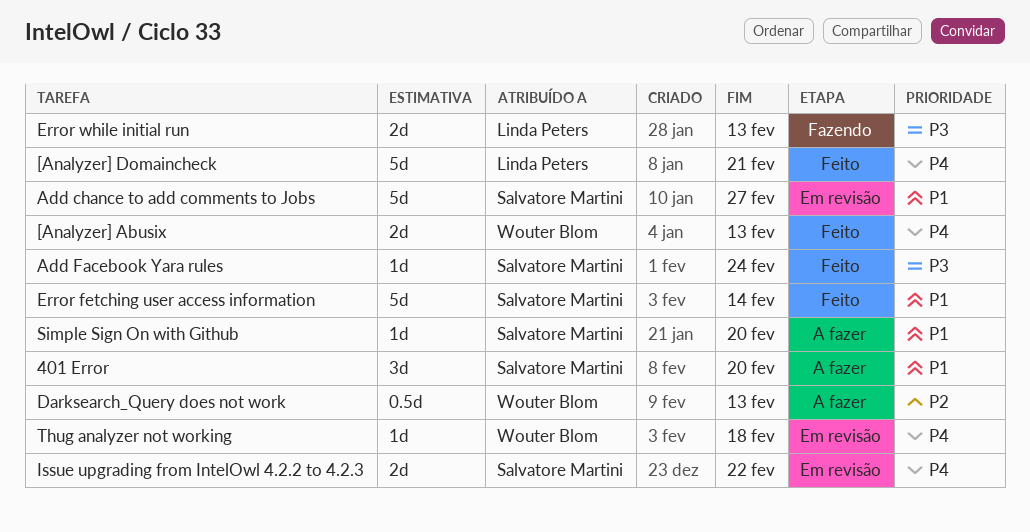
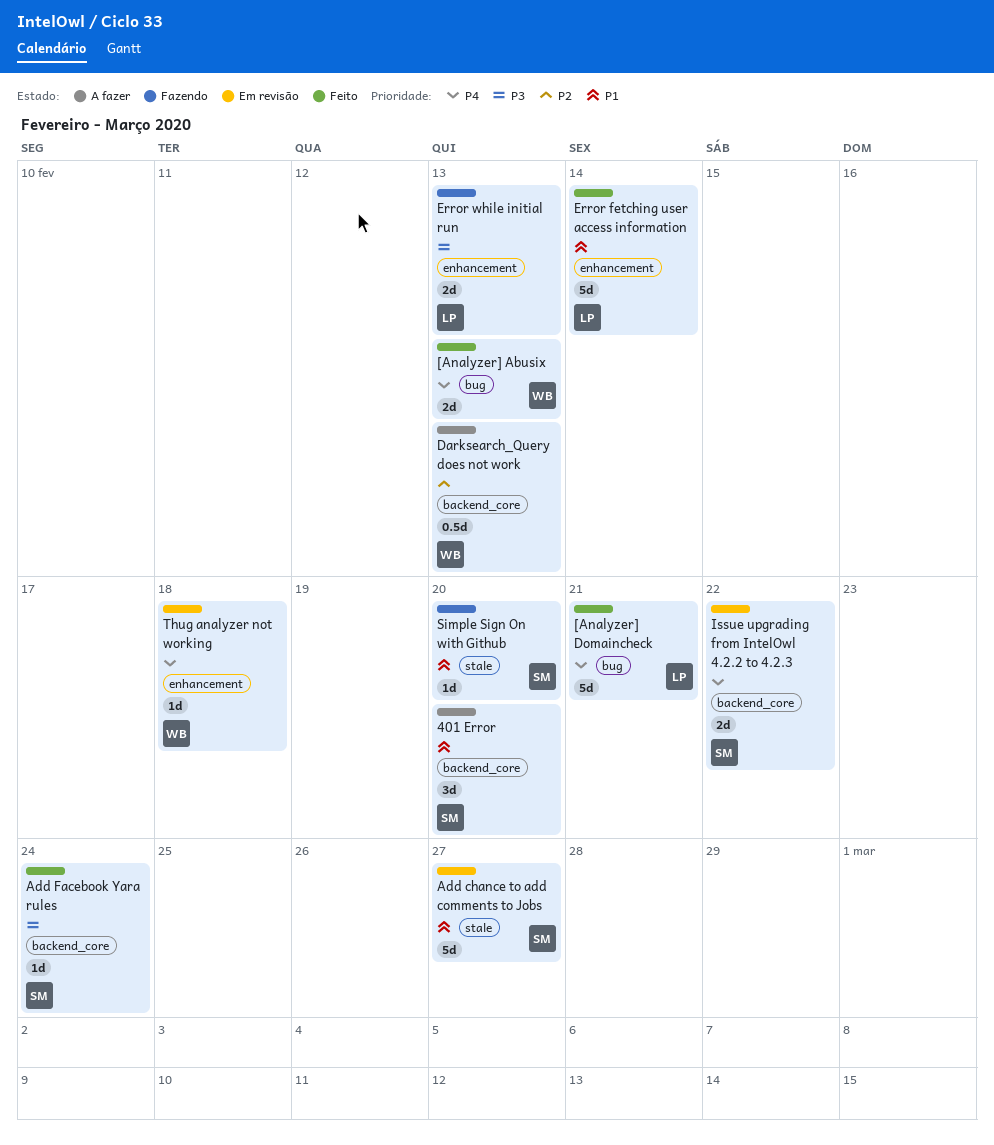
Error fetching user access information, owner: Salvatore Martini -> Linda Peters
Simple Sign On with Github, status: A fazer -> Fazendo

